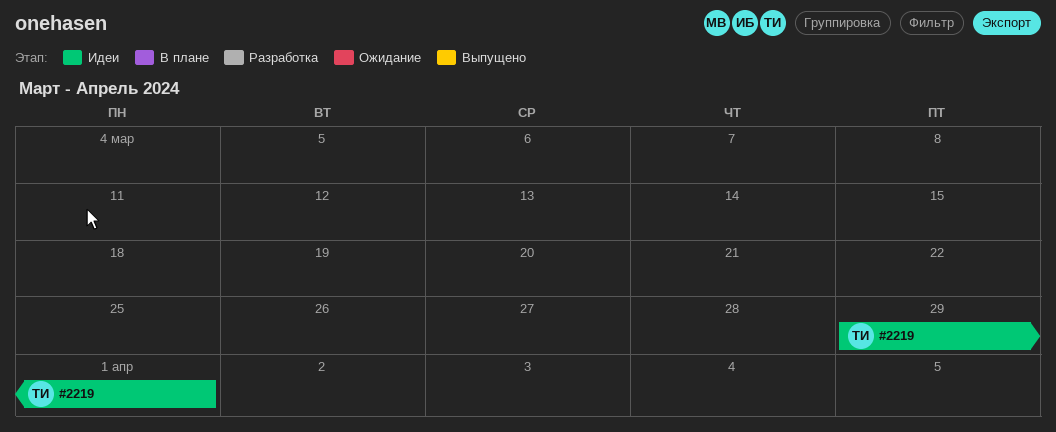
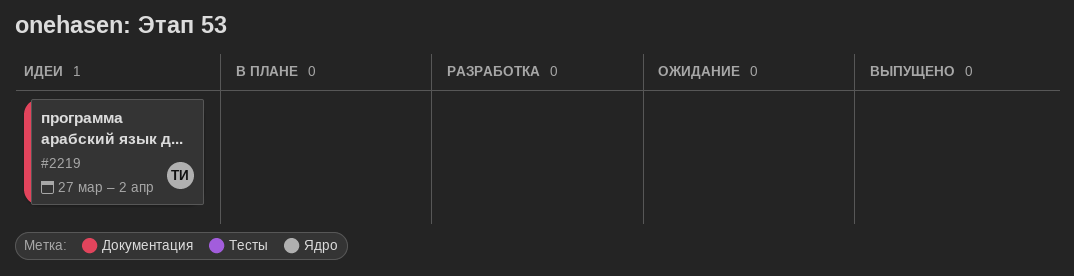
#2219, start: Mar 29 -> Mar 27
#2219, due: Apr 1 -> Apr 2

